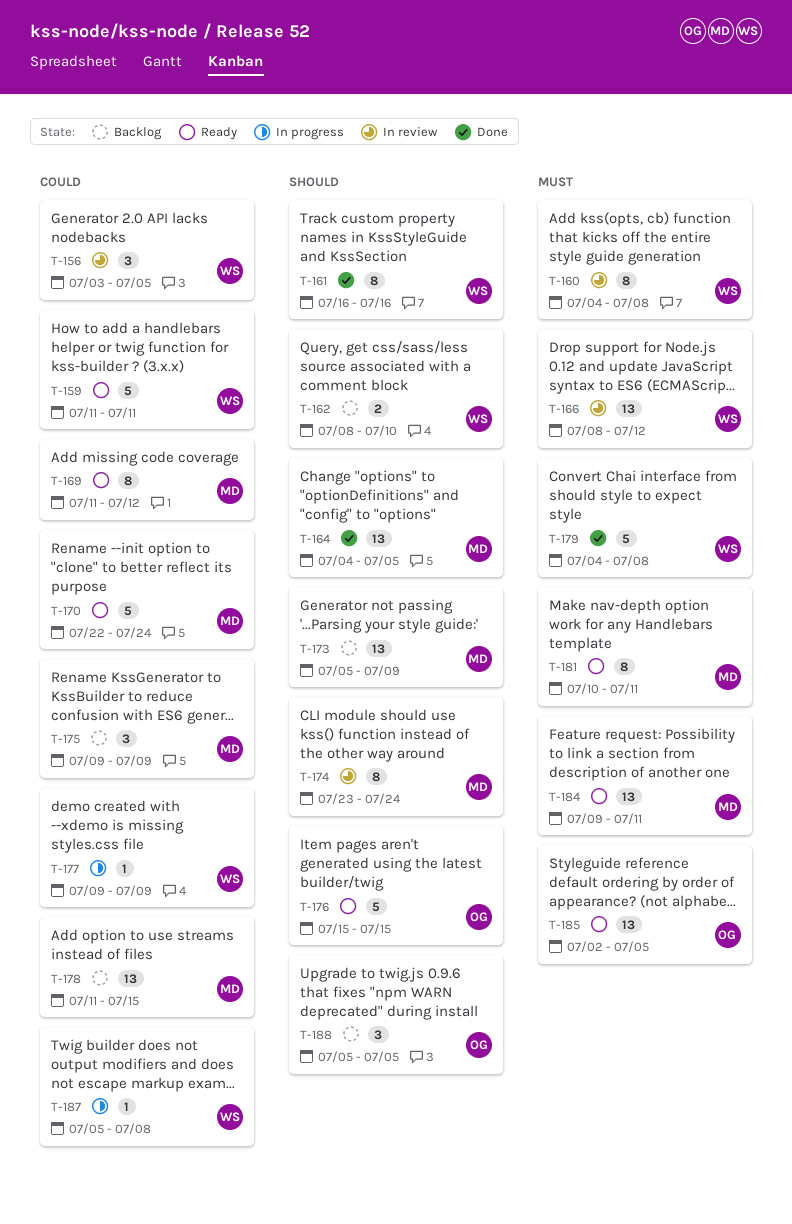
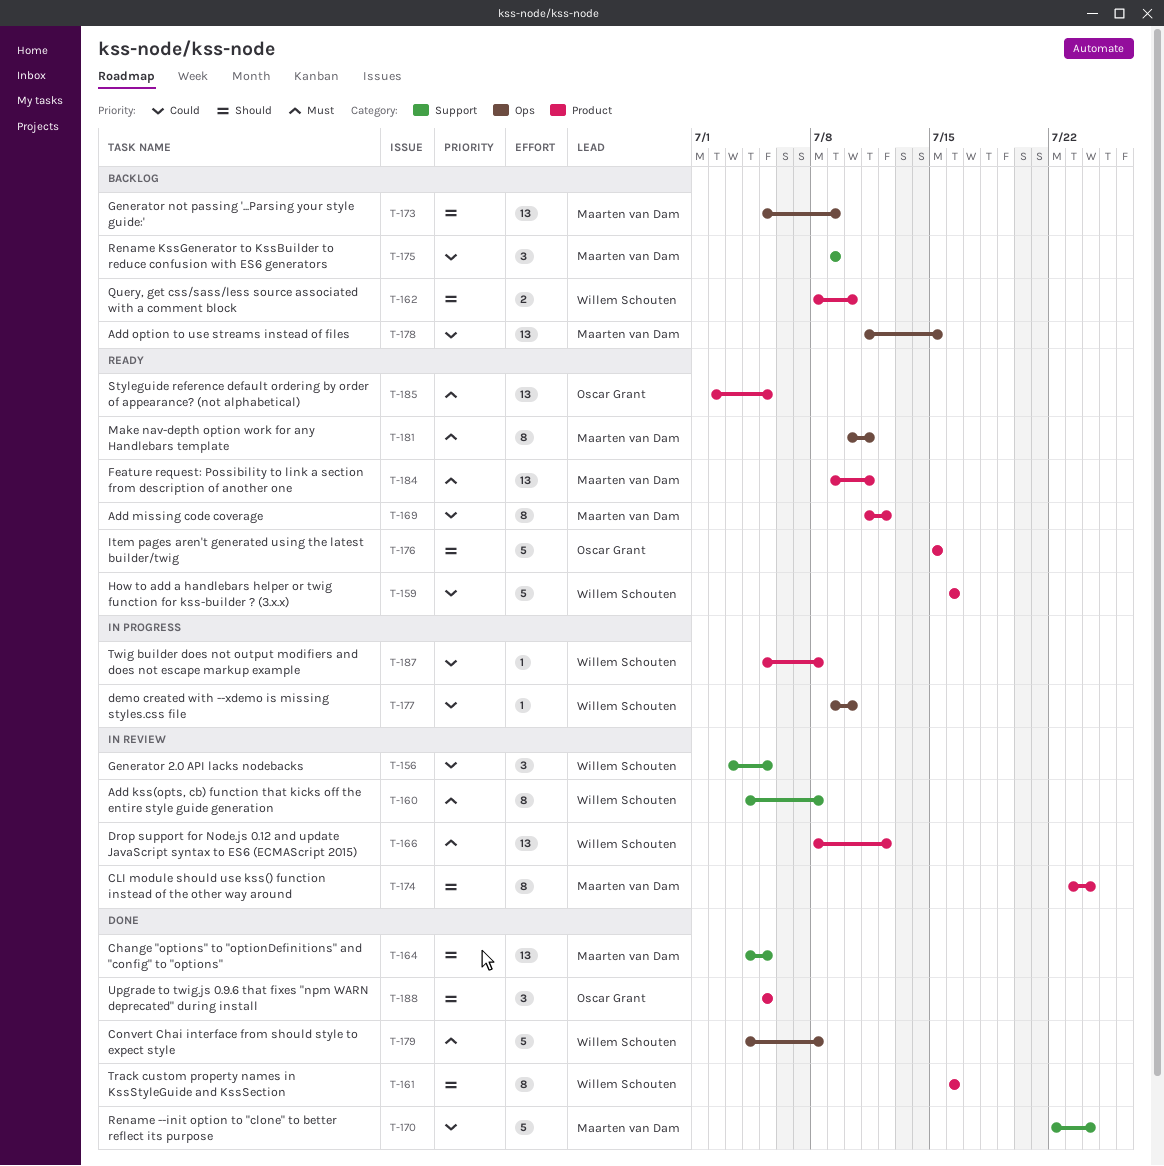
T-159, start: Jul 11 -> Jul 16
T-159, due: Jul 11 -> Jul 16
T-170, status: Ready -> Done
T-177, due: Jul 9 -> Jul 10
T-188, status: Backlog -> Done

